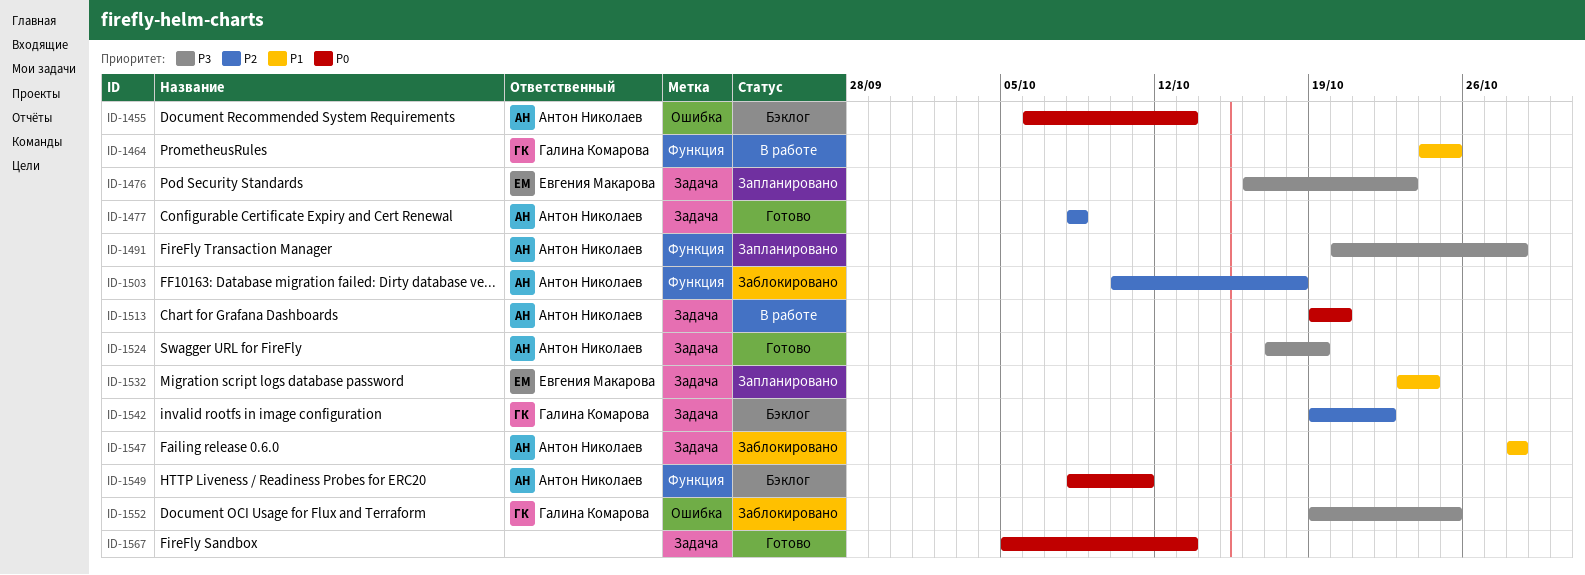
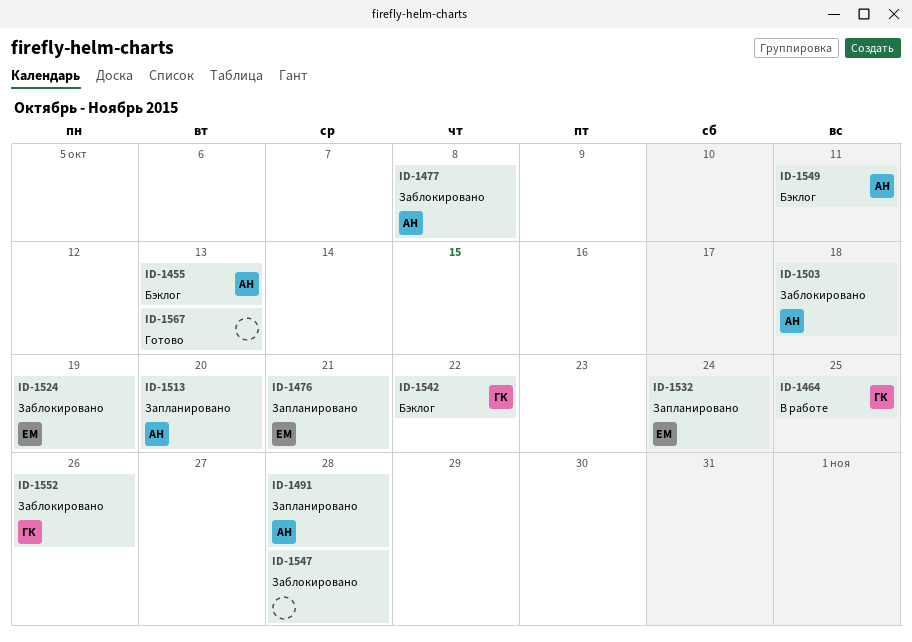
ID-1476, due: Oct 23 -> Oct 21
ID-1477, status: Готово -> Заблокировано
ID-1513, status: В работе -> Запланировано
ID-1524, status: Готово -> Заблокировано
ID-1524, owner: Антон Николаев -> Евгения Макарова
ID-1547, owner: Антон Николаев -> none
ID-1552, due: Oct 25 -> Oct 26

